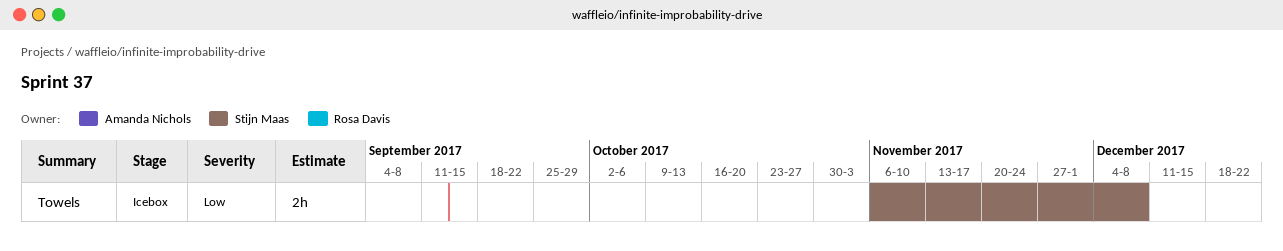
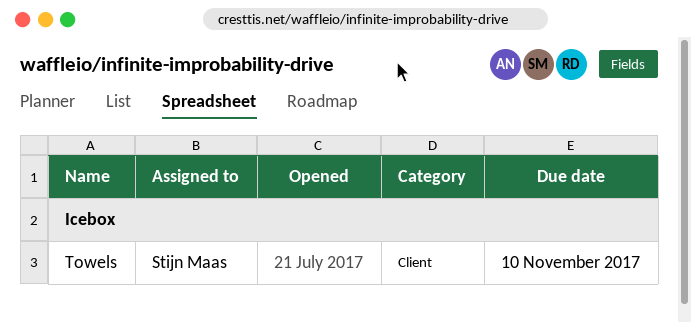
Towels, due: Dec 8 -> Nov 10

